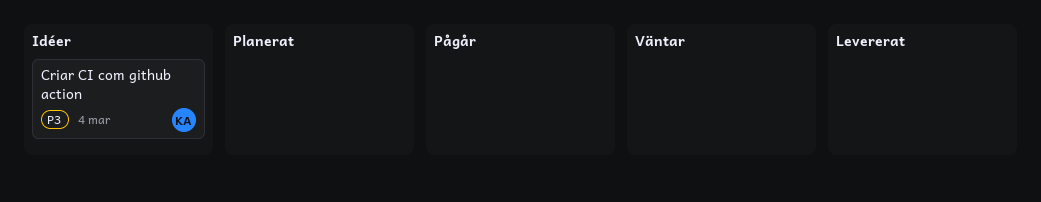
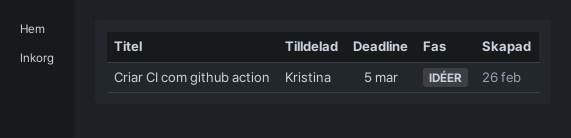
Criar CI com github action, due: Mar 4 -> Mar 5

